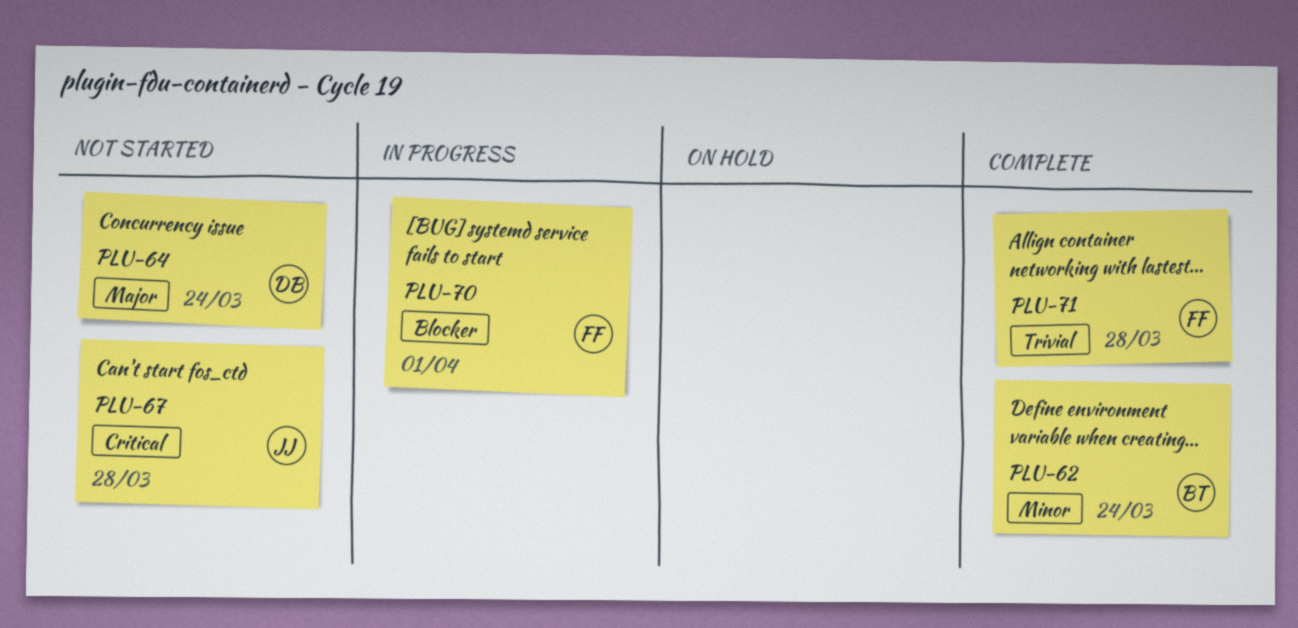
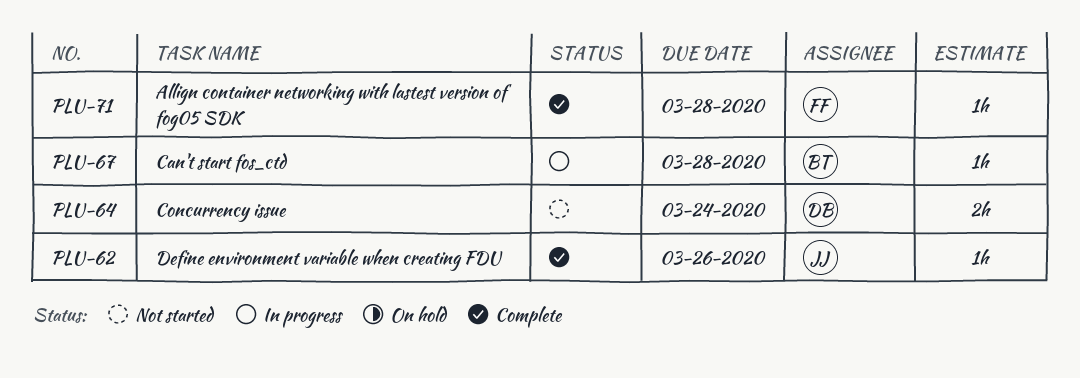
PLU-62, owner: BT -> JJ
PLU-62, due: Mar 24 -> Mar 26
PLU-67, status: Not started -> In progress
PLU-67, owner: JJ -> BT
PLU-70: present -> none

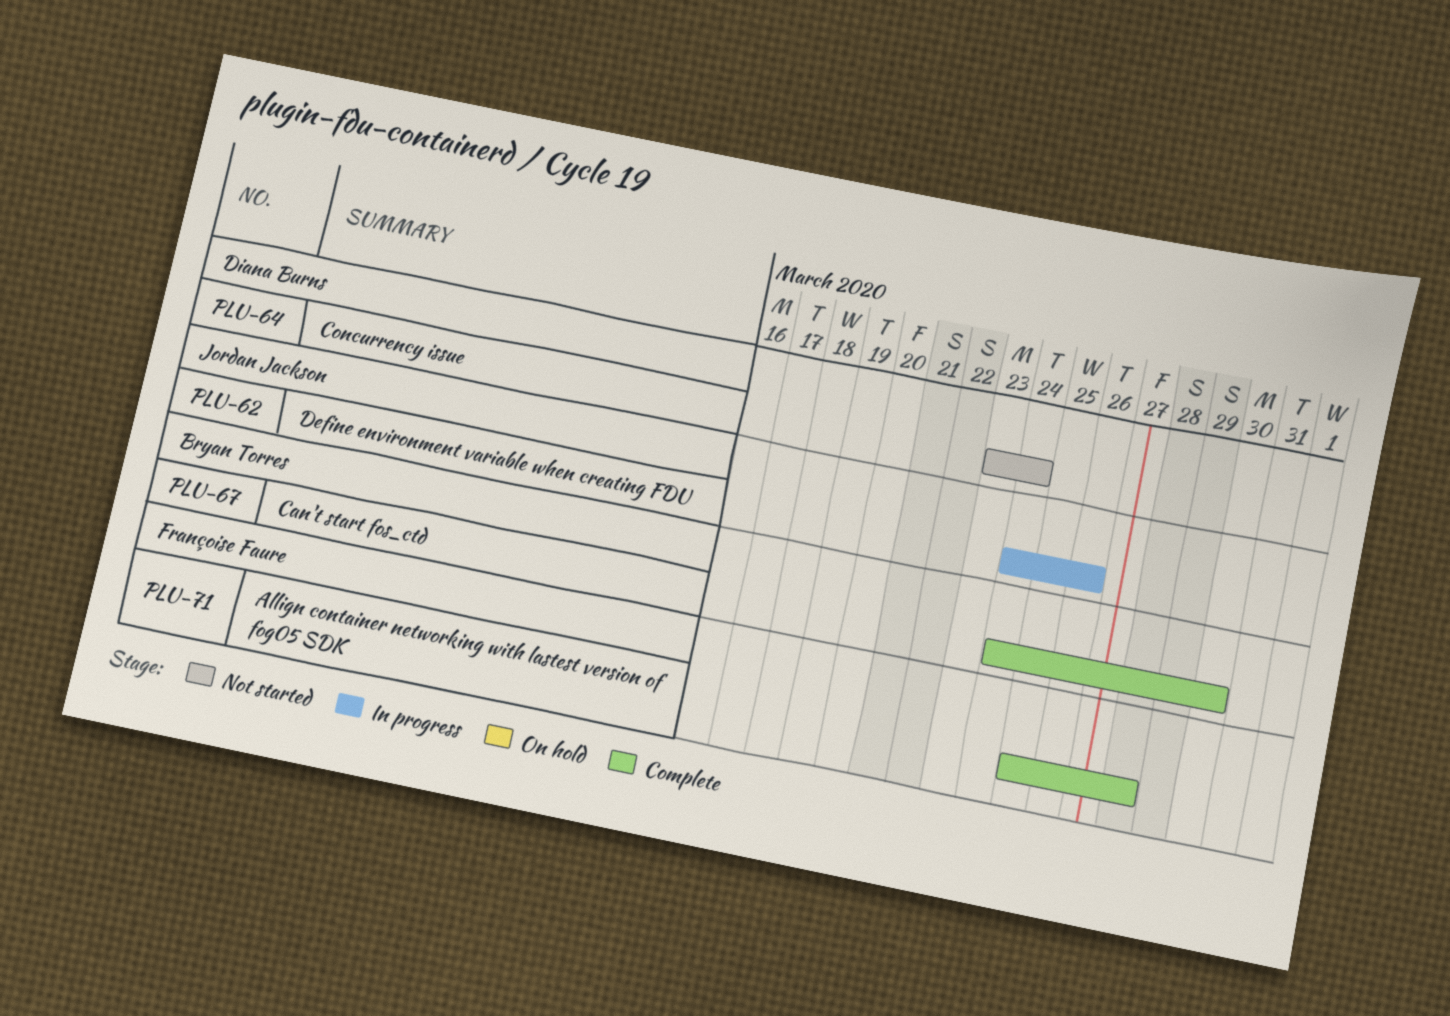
PLU-62, status: Complete -> In progress
PLU-67, status: In progress -> Complete
PLU-67, due: Mar 28 -> Mar 30

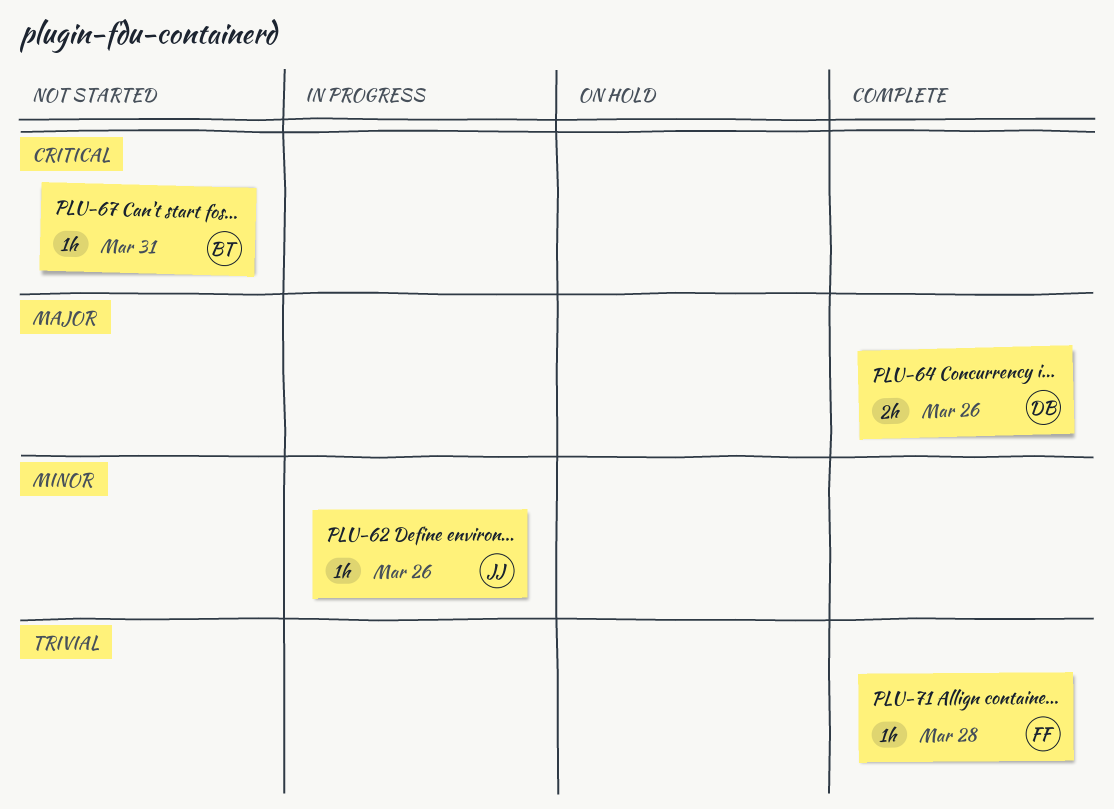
PLU-64, status: Not started -> Complete
PLU-64, due: Mar 24 -> Mar 26
PLU-67, status: Complete -> Not started
PLU-67, due: Mar 30 -> Mar 31

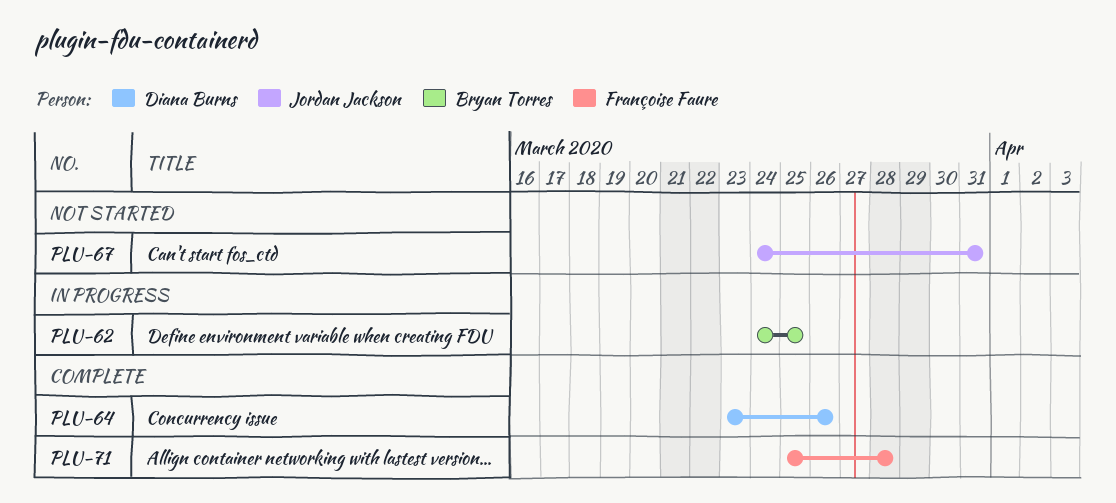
PLU-62, owner: Jordan Jackson -> Bryan Torres
PLU-62, due: Mar 26 -> Mar 25
PLU-67, owner: Bryan Torres -> Jordan Jackson

